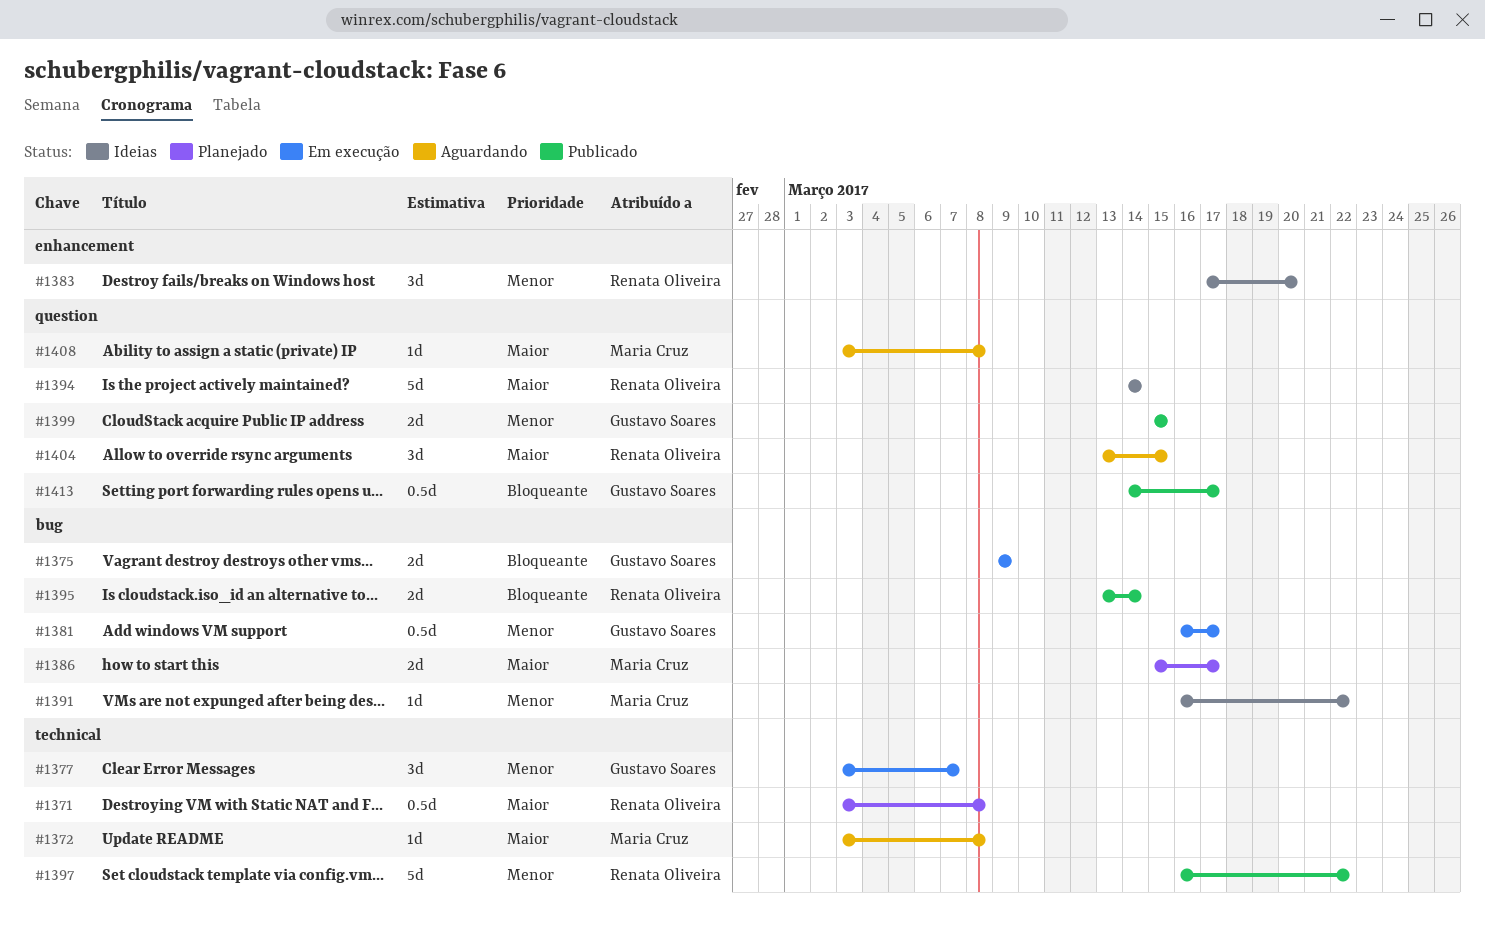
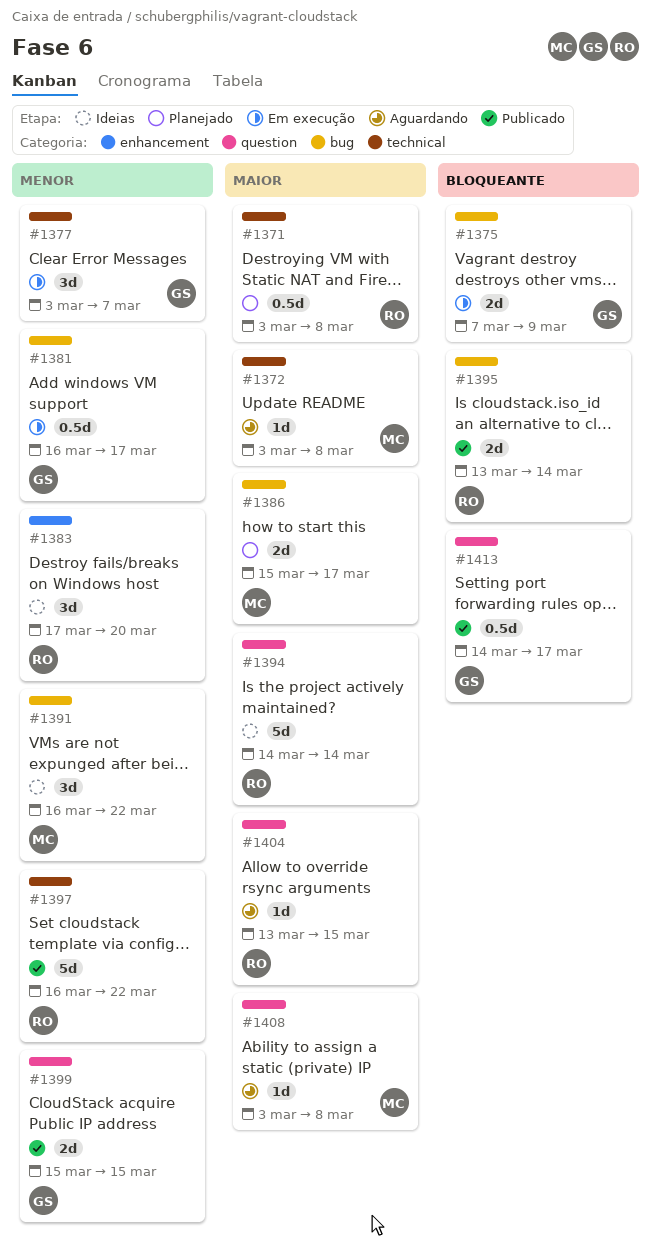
#1375, start: Mar 9 -> Mar 7
#1391, estimate: 1d -> 3d
#1404, estimate: 3d -> 1d

